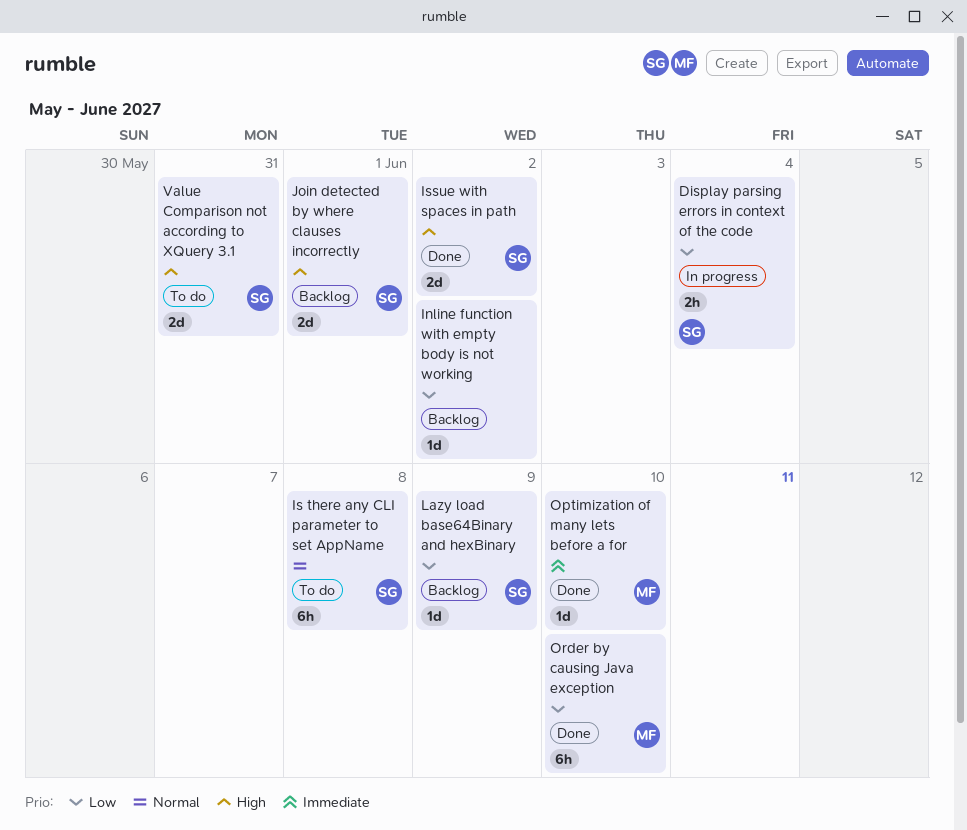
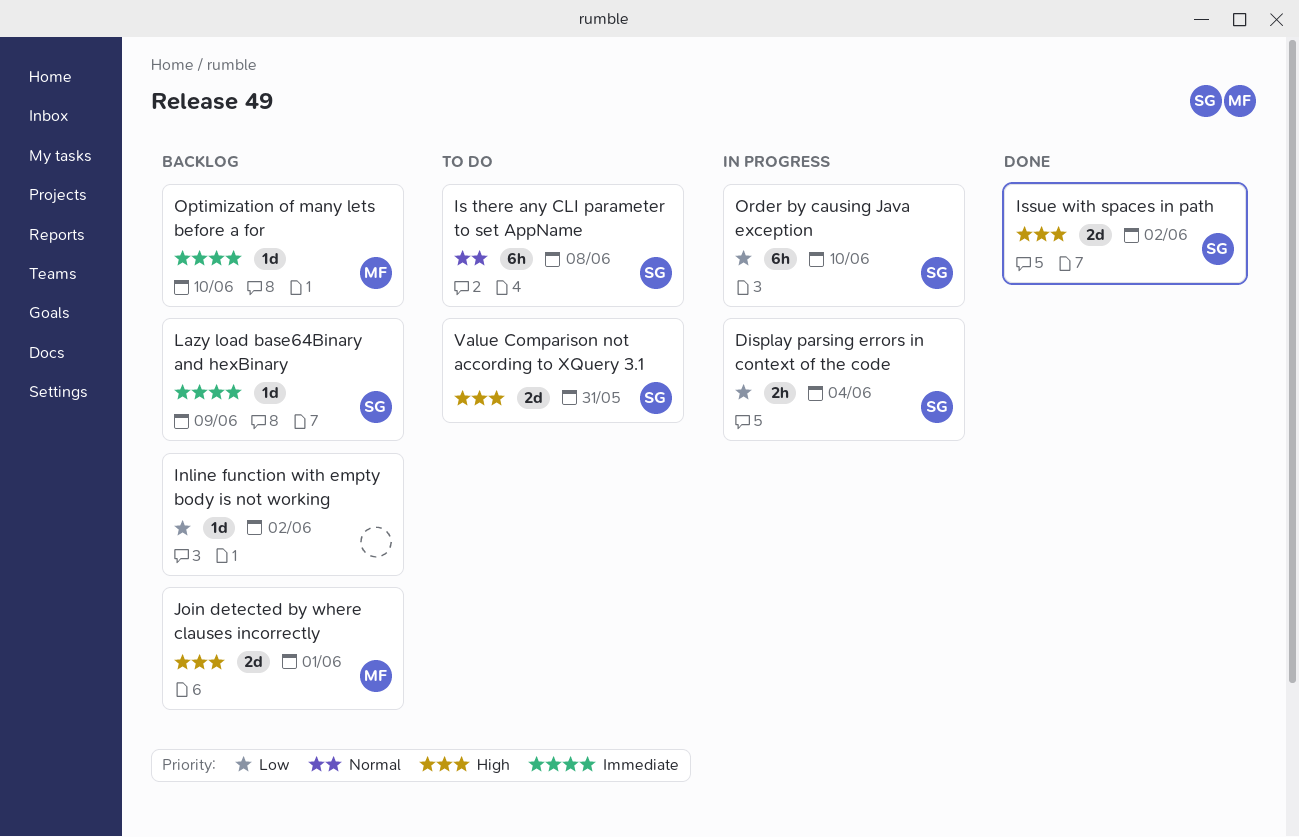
Join detected by where clauses incorrectly, owner: SG -> MF
Lazy load base64Binary and hexBinary, priority: Low -> Immediate
Optimization of many lets before a for, status: Done -> Backlog
Order by causing Java exception, status: Done -> In progress
Order by causing Java exception, owner: MF -> SG

